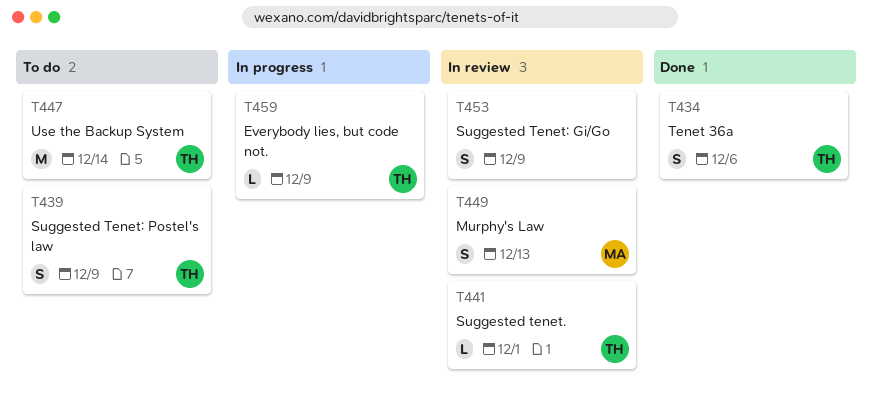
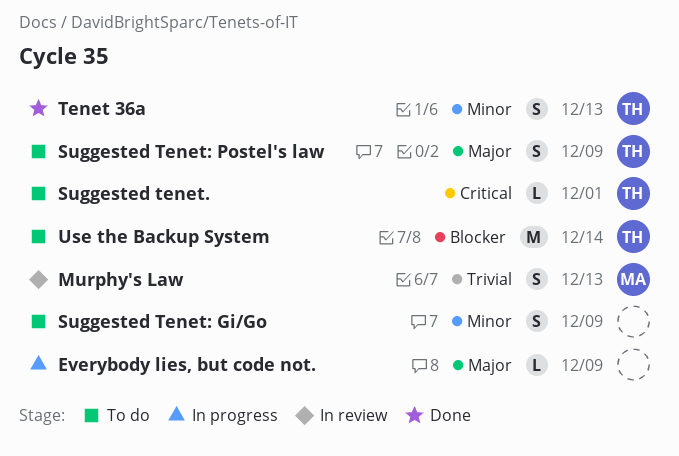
Everybody lies, but code not., owner: TH -> none
Suggested tenet., status: In review -> To do
Suggested Tenet: Gi/Go, status: In review -> To do
Tenet 36a, due: Dec 6 -> Dec 13

